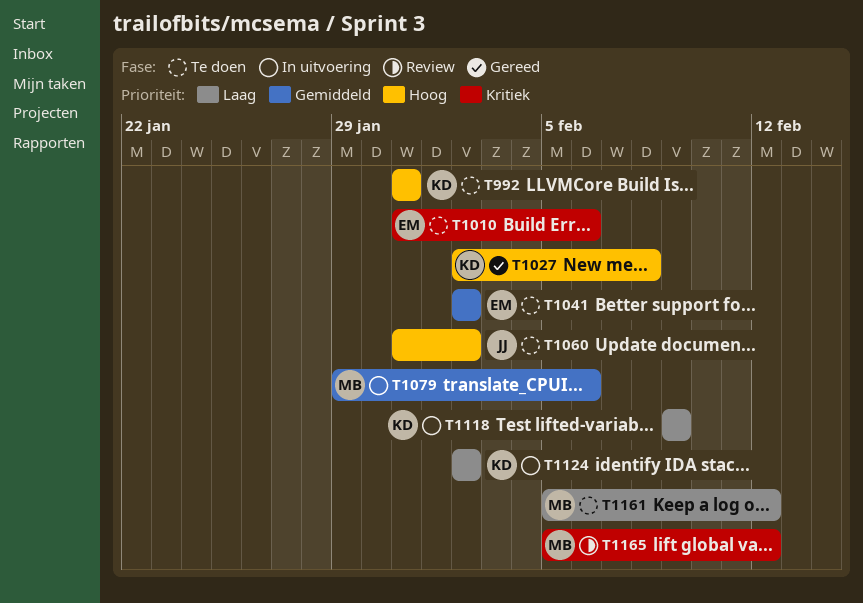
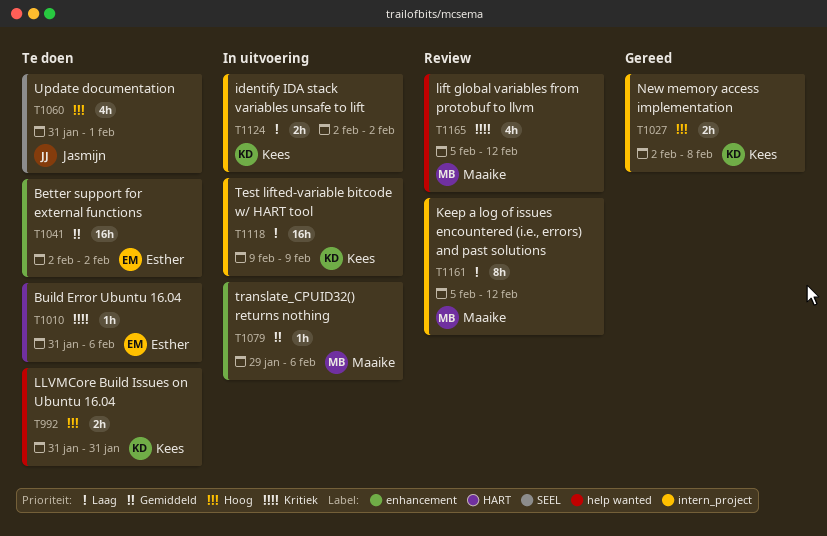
T1060, due: Feb 2 -> Feb 1
T1161, status: Te doen -> Review

